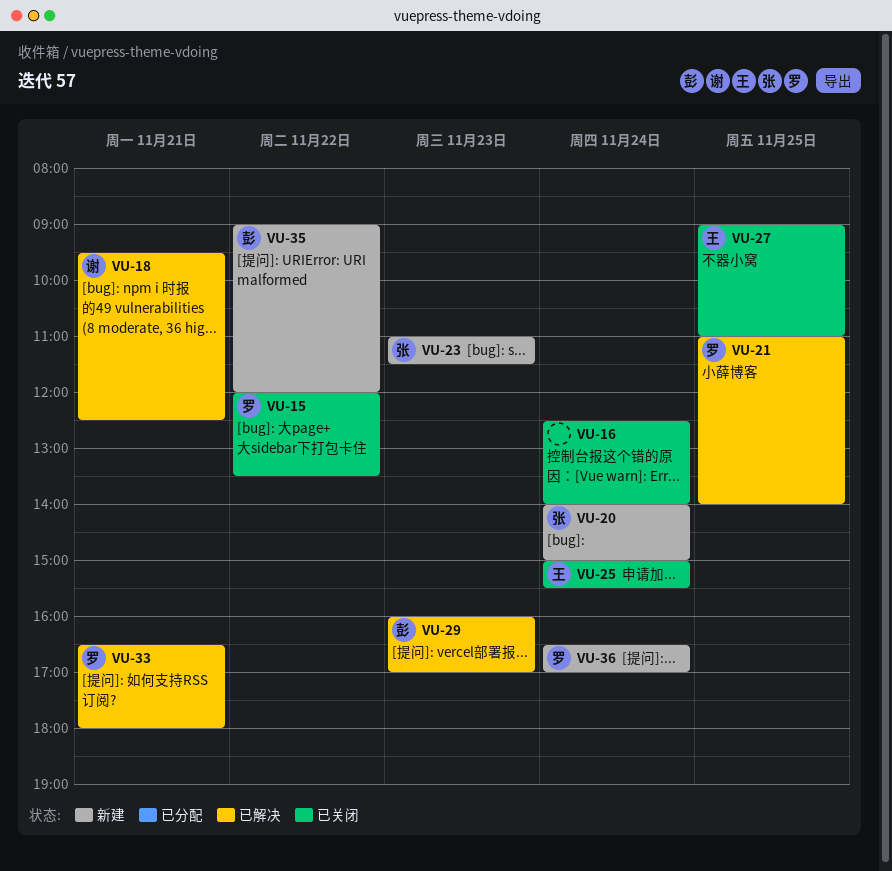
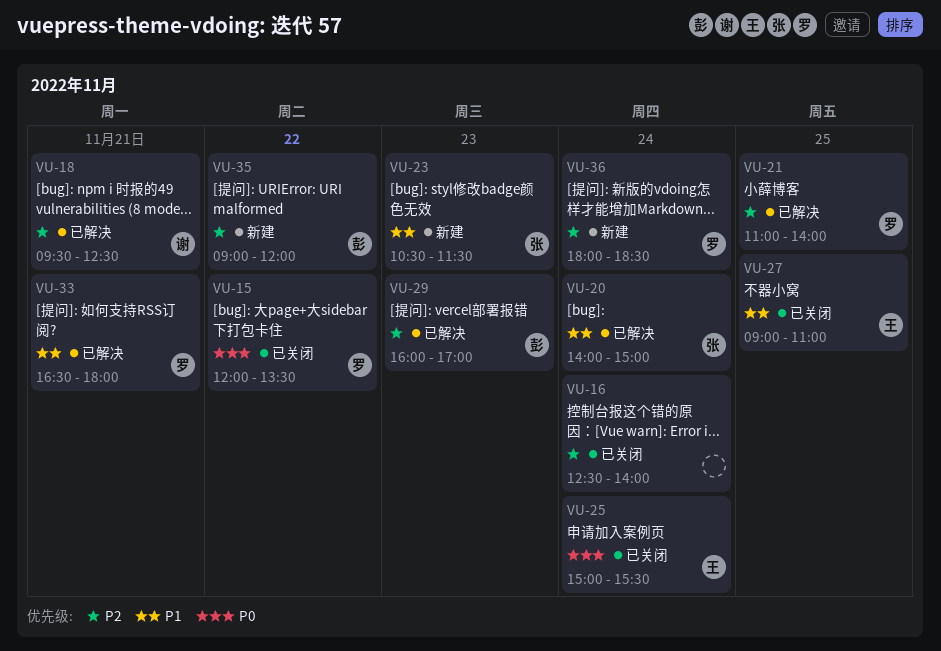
VU-20, status: 新建 -> 已解决
VU-23, begins: 11:00 -> 10:30
VU-36, begins: 16:30 -> 18:00
VU-36, ends: 17:00 -> 18:30

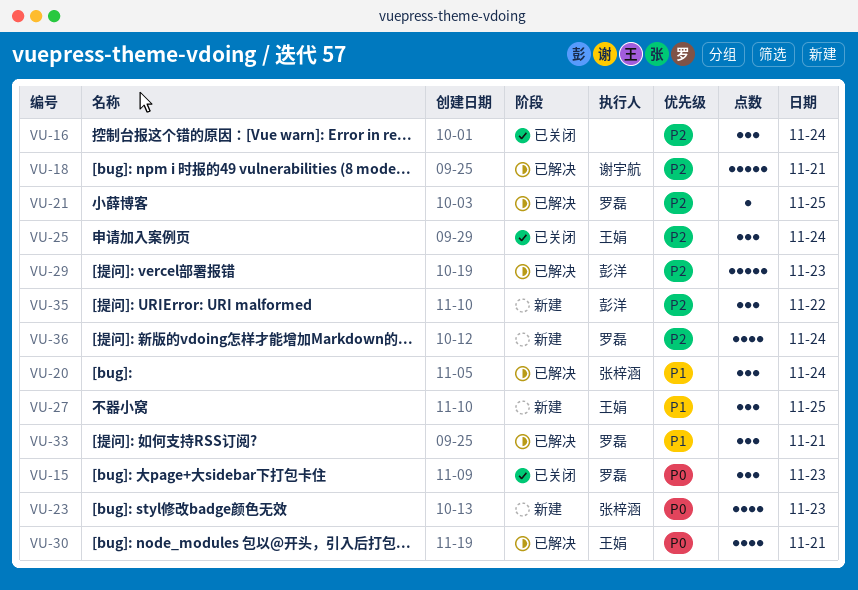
VU-15, day: Nov 22 -> Nov 23
VU-23, priority: P1 -> P0
VU-25, priority: P0 -> P2
VU-27, status: 已关闭 -> 新建
VU-30: none -> present

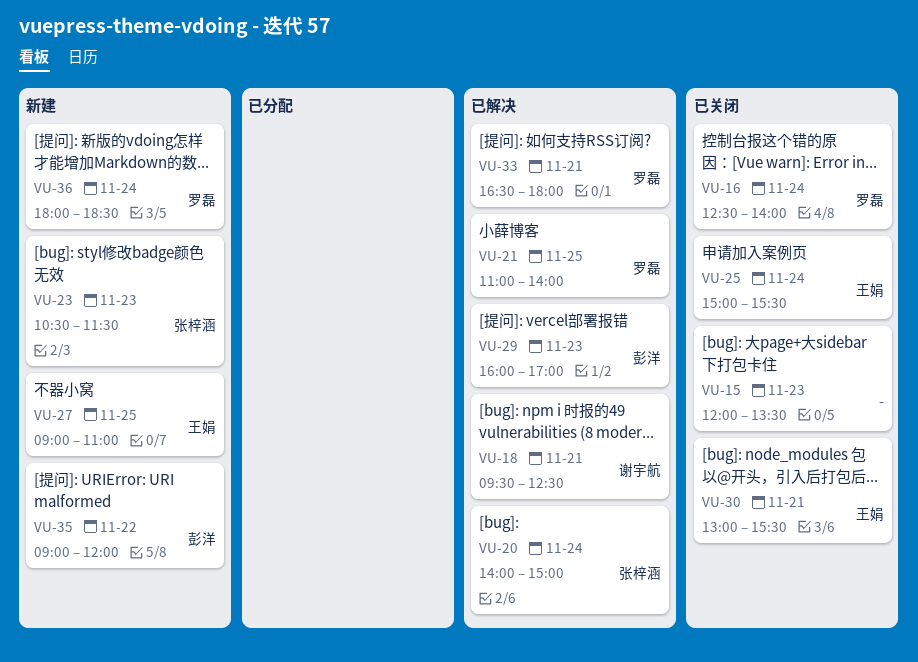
VU-15, owner: 罗磊 -> none
VU-16, owner: none -> 罗磊
VU-30, status: 已解决 -> 已关闭

